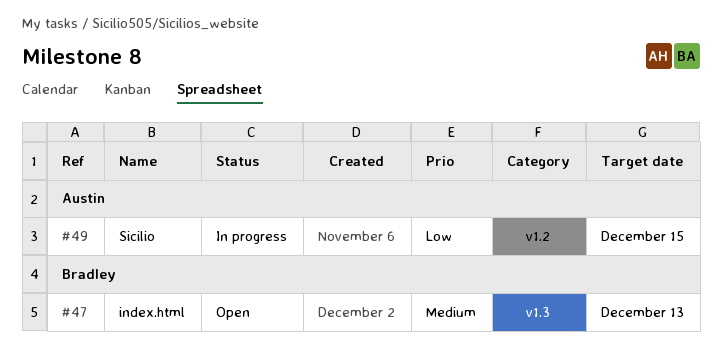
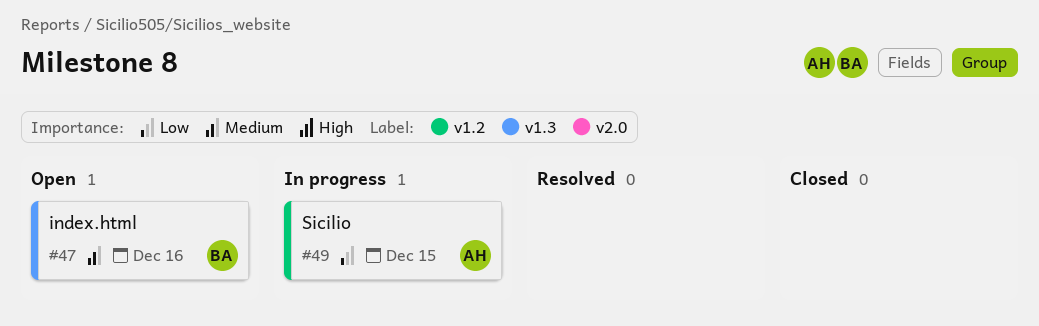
#47, due: Dec 13 -> Dec 16

